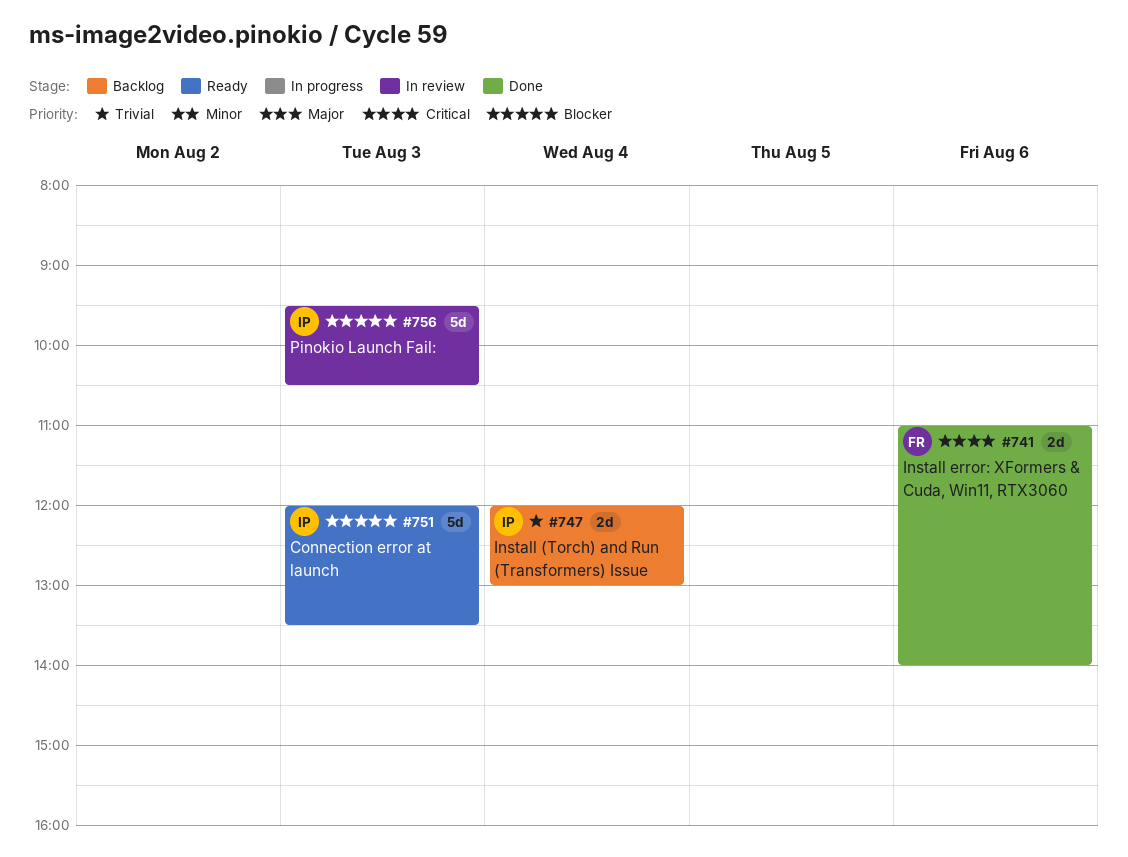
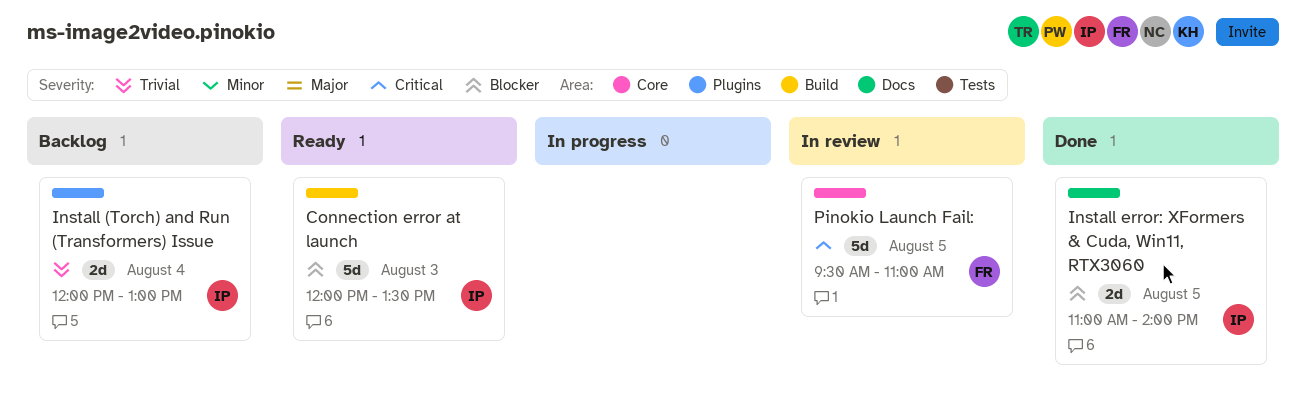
Install error: XFormers & Cuda, Win11, RTX3060, owner: FR -> IP
Install error: XFormers & Cuda, Win11, RTX3060, priority: Critical -> Blocker
Install error: XFormers & Cuda, Win11, RTX3060, day: Aug 6 -> Aug 5
Pinokio Launch Fail:, owner: IP -> FR
Pinokio Launch Fail:, priority: Blocker -> Critical
Pinokio Launch Fail:, day: Aug 3 -> Aug 5
Pinokio Launch Fail:, ends: 10:30 -> 11:00

